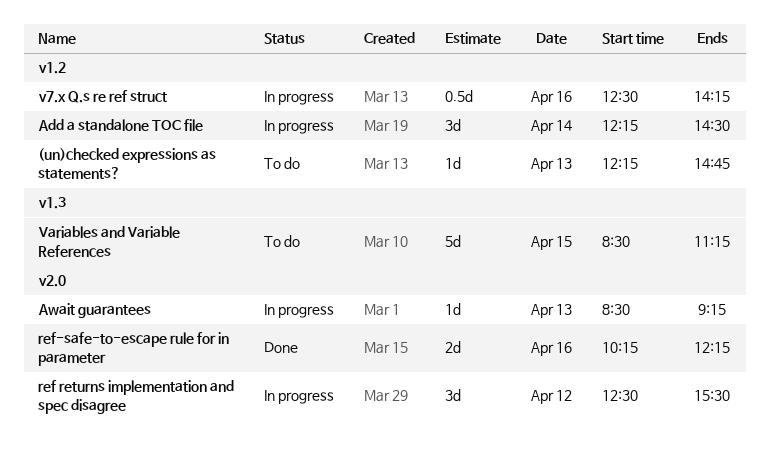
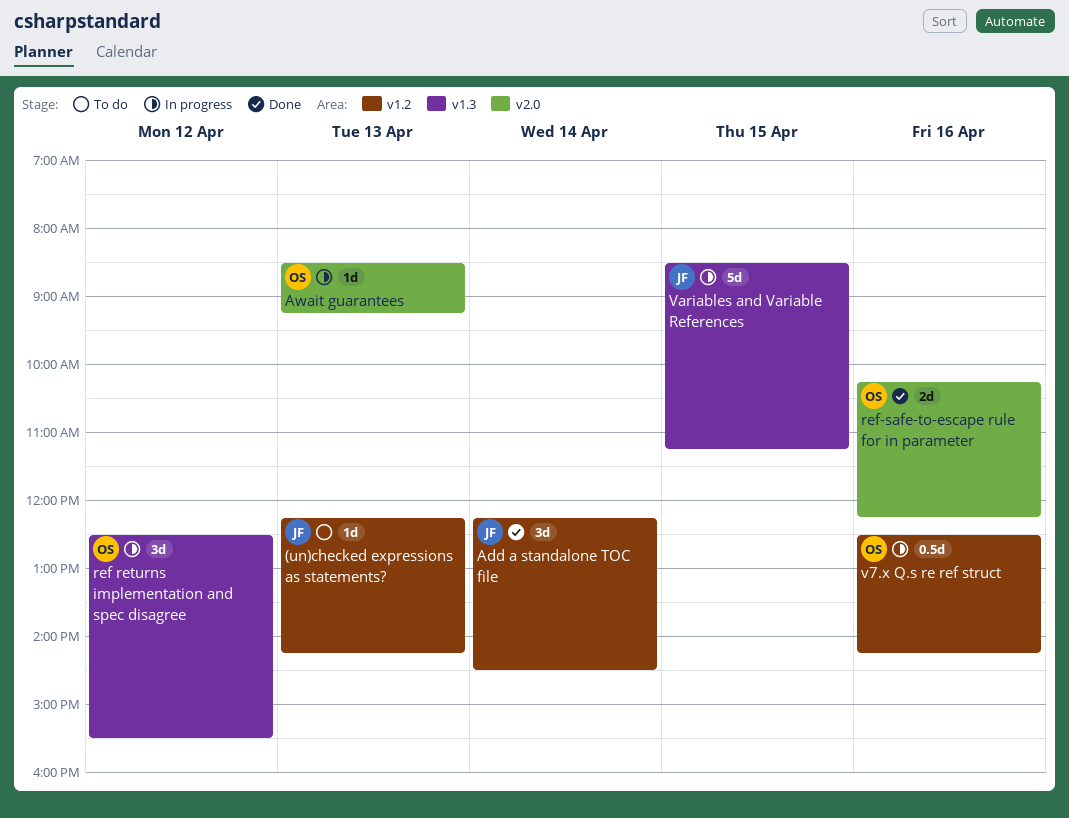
(un)checked expressions as statements?, ends: 14:45 -> 14:15
Add a standalone TOC file, status: In progress -> Done
ref returns implementation and spec disagree, label: v2.0 -> v1.3
Variables and Variable References, status: To do -> In progress

